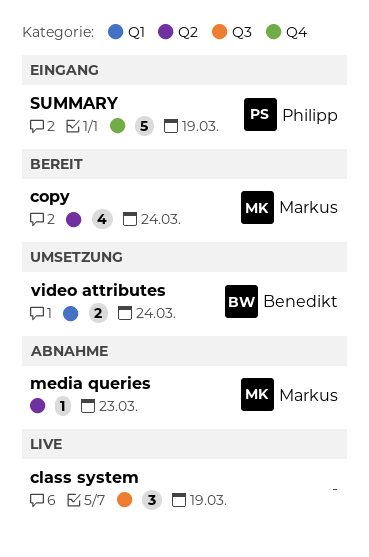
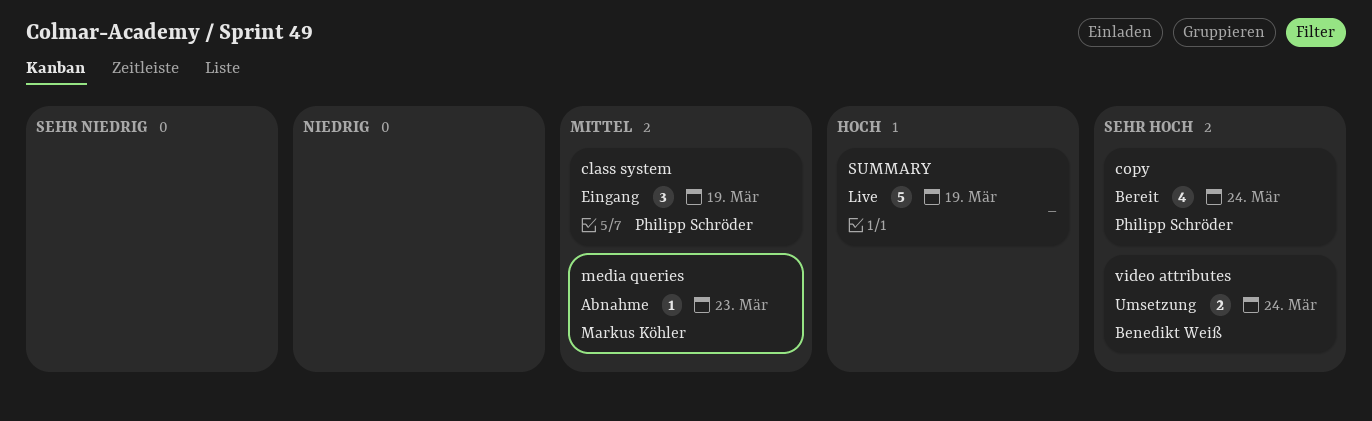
class system, status: Live -> Eingang
class system, owner: none -> Philipp Schröder
copy, owner: Markus Köhler -> Philipp Schröder
SUMMARY, status: Eingang -> Live
SUMMARY, owner: Philipp Schröder -> none

